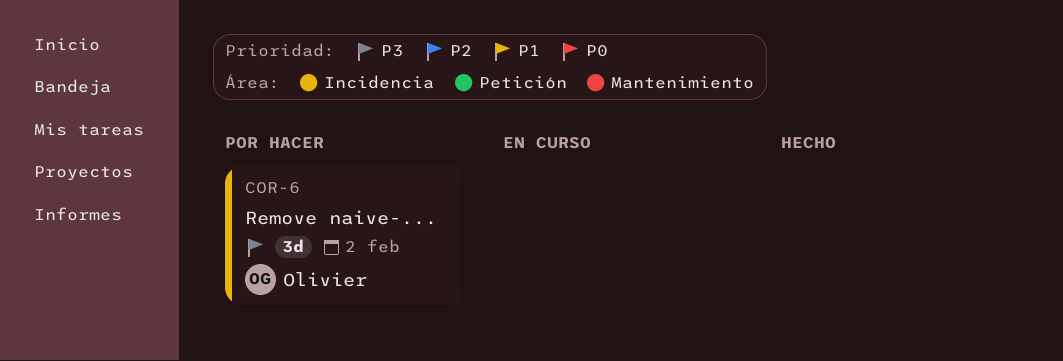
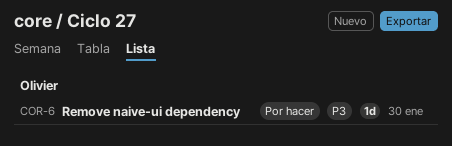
COR-6, estimate: 3d -> 1d
COR-6, due: Feb 2 -> Jan 30

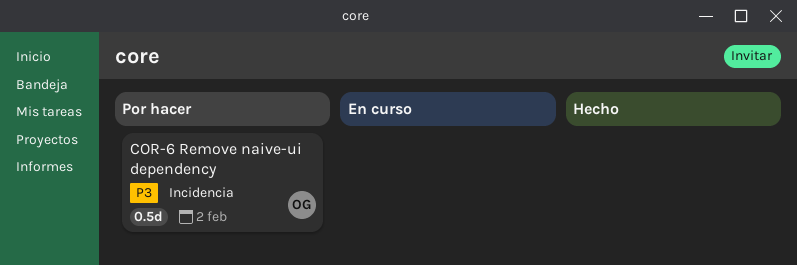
COR-6, estimate: 1d -> 0.5d
COR-6, due: Jan 30 -> Feb 2

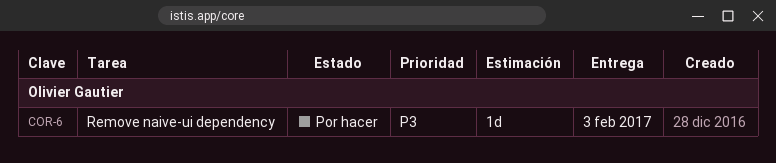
COR-6, estimate: 0.5d -> 1d
COR-6, due: Feb 2 -> Feb 3

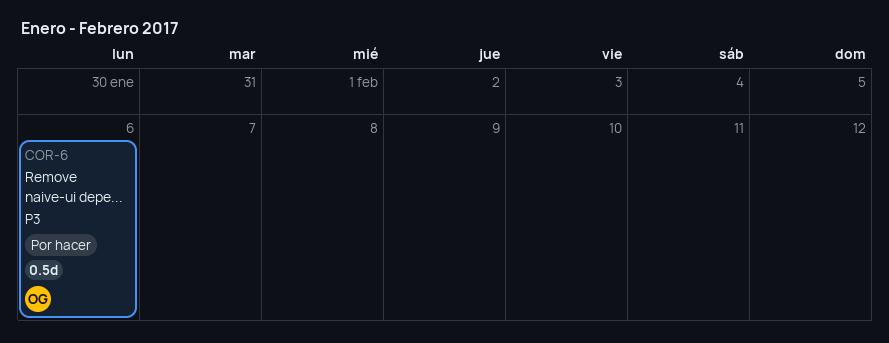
COR-6, estimate: 1d -> 0.5d
COR-6, due: Feb 3 -> Feb 6

